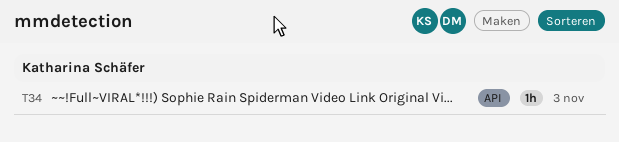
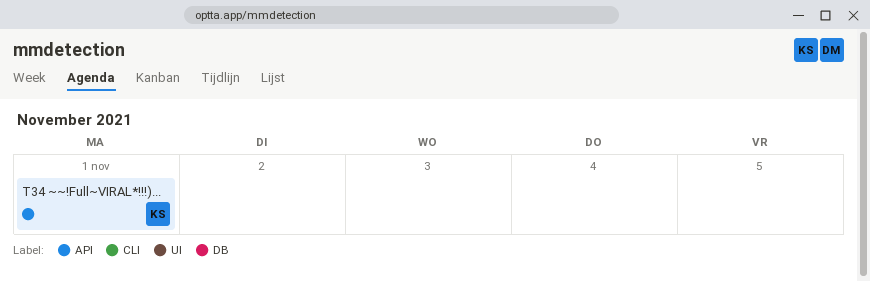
T34, due: Nov 3 -> Nov 1

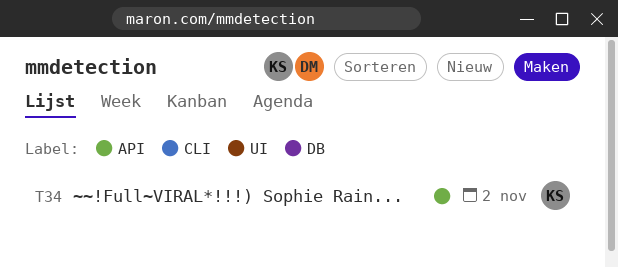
T34, due: Nov 1 -> Nov 2

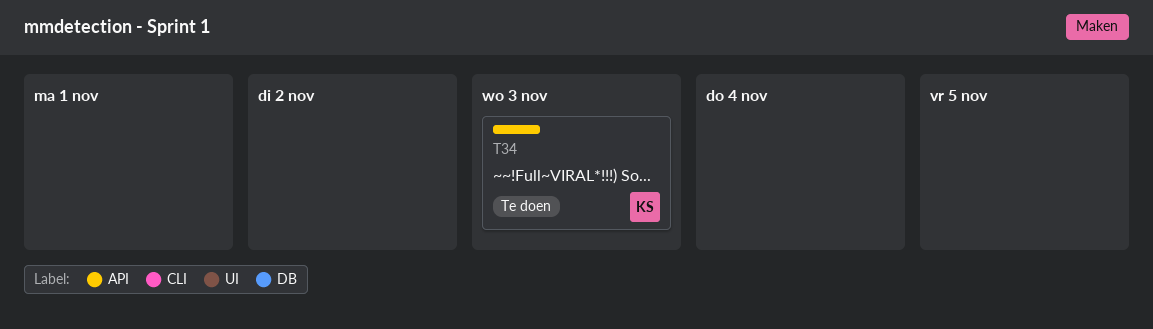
T34, due: Nov 2 -> Nov 3

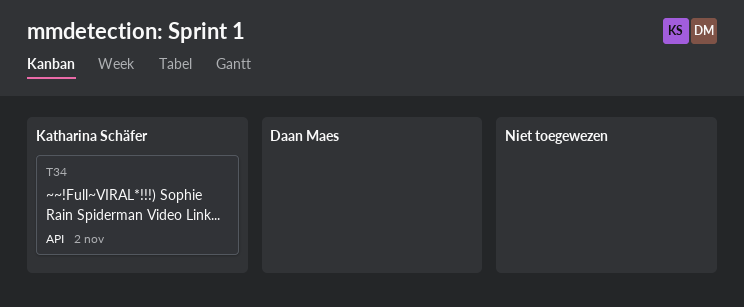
T34, due: Nov 3 -> Nov 2

